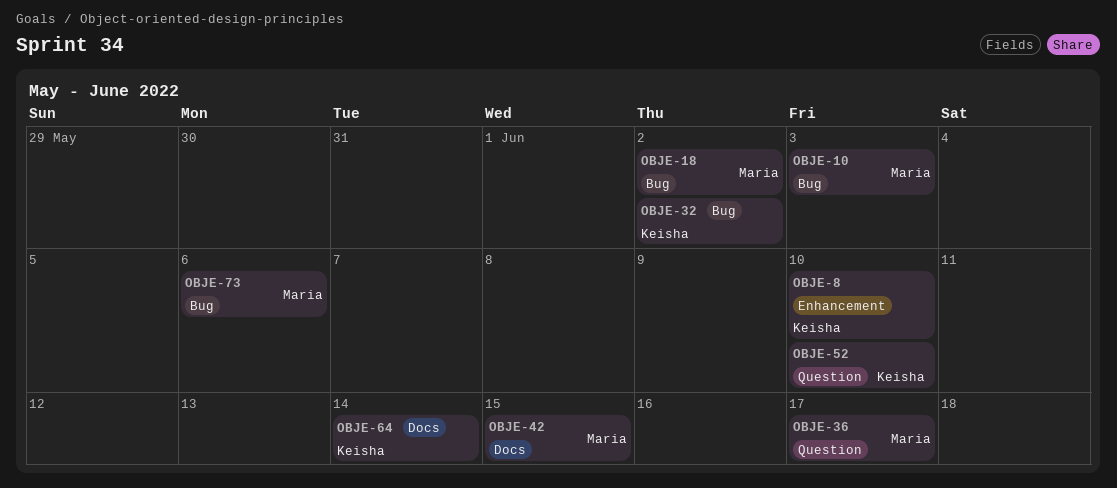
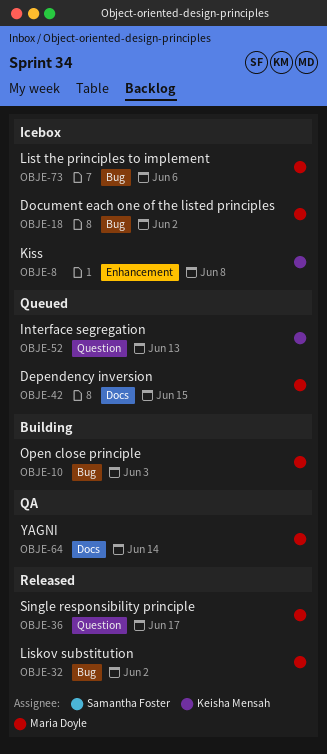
OBJE-8, due: Jun 10 -> Jun 8
OBJE-32, owner: Keisha Mensah -> Maria Doyle
OBJE-52, due: Jun 10 -> Jun 13
OBJE-64, owner: Keisha Mensah -> Maria Doyle

